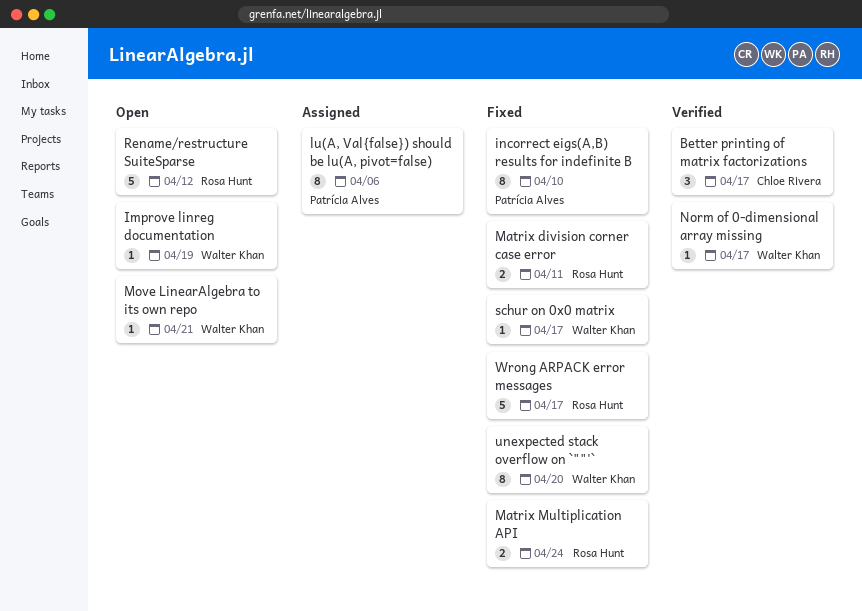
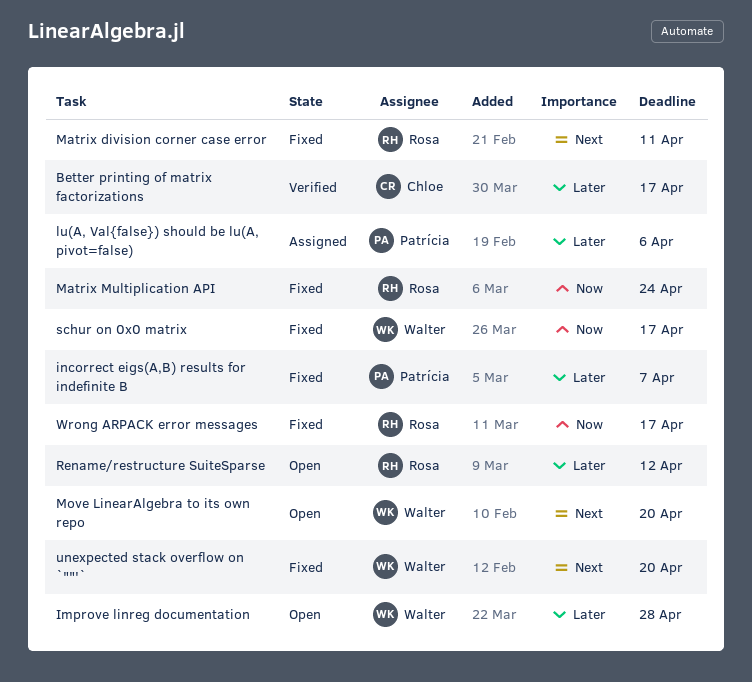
Improve linreg documentation, due: Apr 19 -> Apr 28
incorrect eigs(A,B) results for indefinite B, due: Apr 10 -> Apr 7
Move LinearAlgebra to its own repo, due: Apr 21 -> Apr 20
Norm of 0-dimensional array missing: present -> none

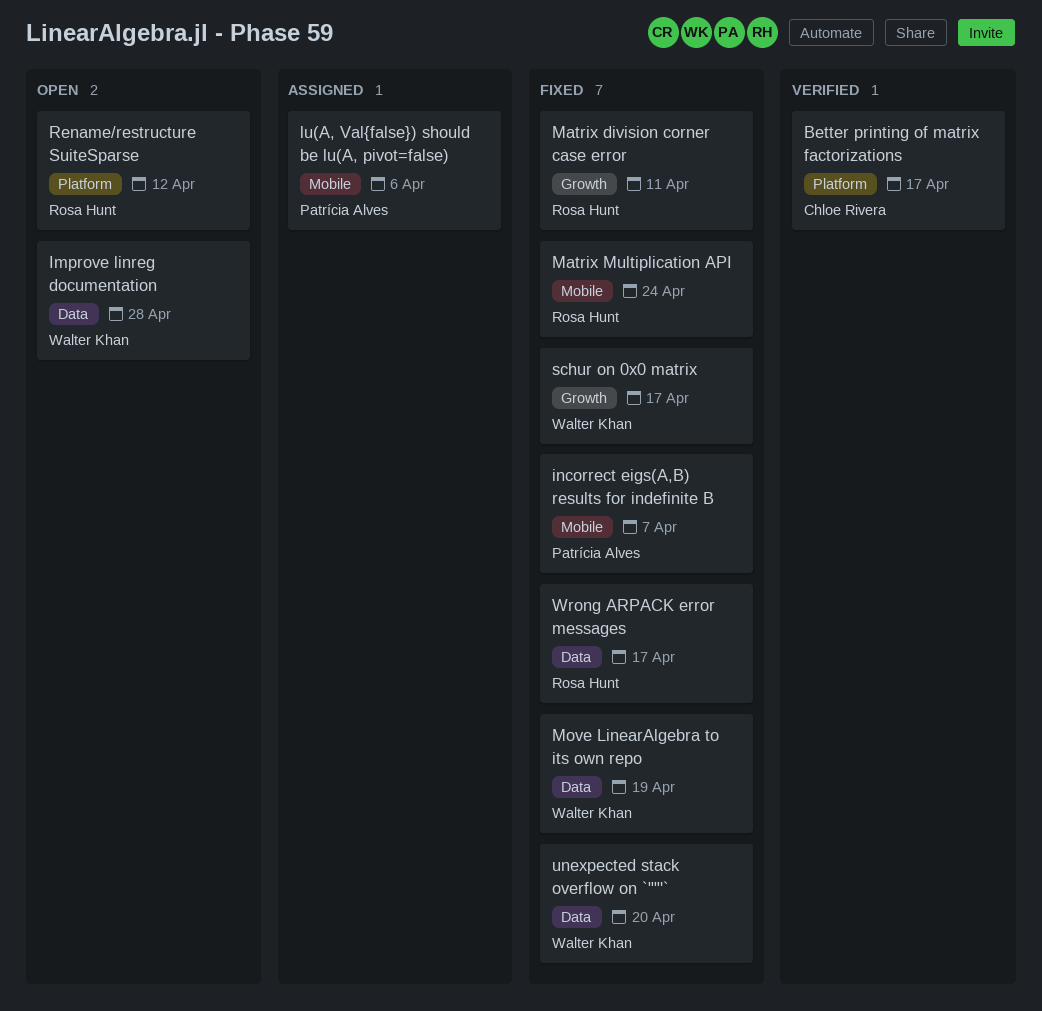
Move LinearAlgebra to its own repo, status: Open -> Fixed
Move LinearAlgebra to its own repo, due: Apr 20 -> Apr 19

